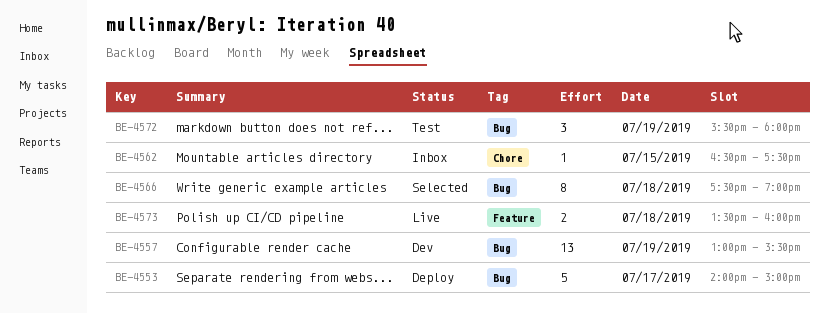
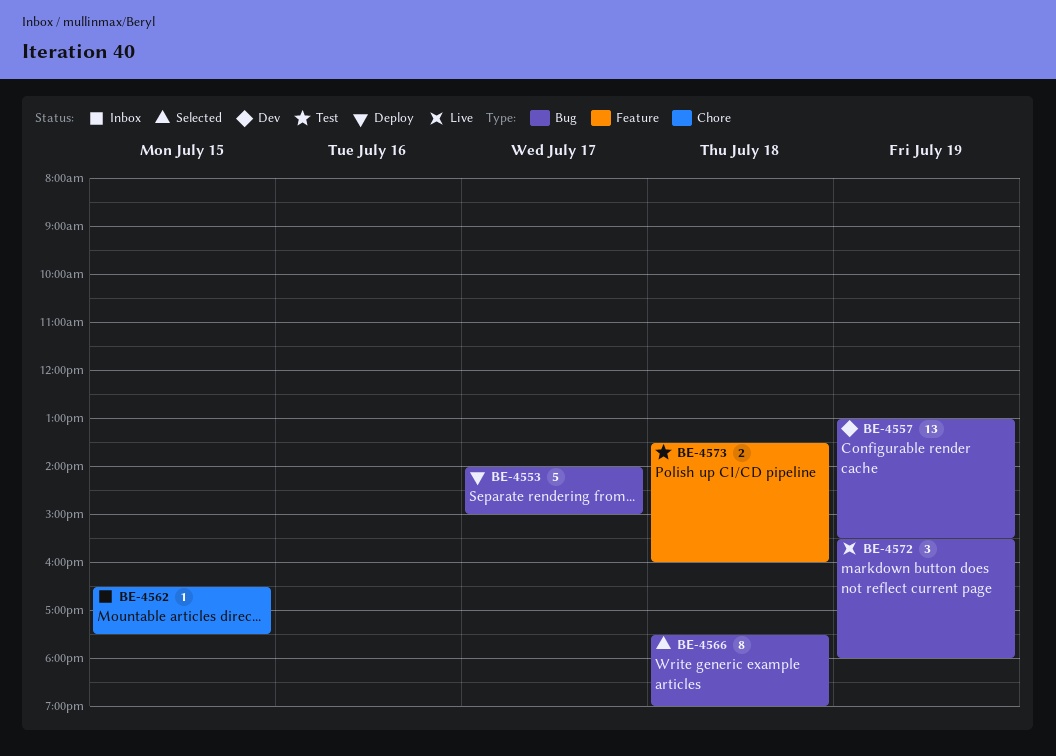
BE-4572, status: Test -> Live
BE-4573, status: Live -> Test

